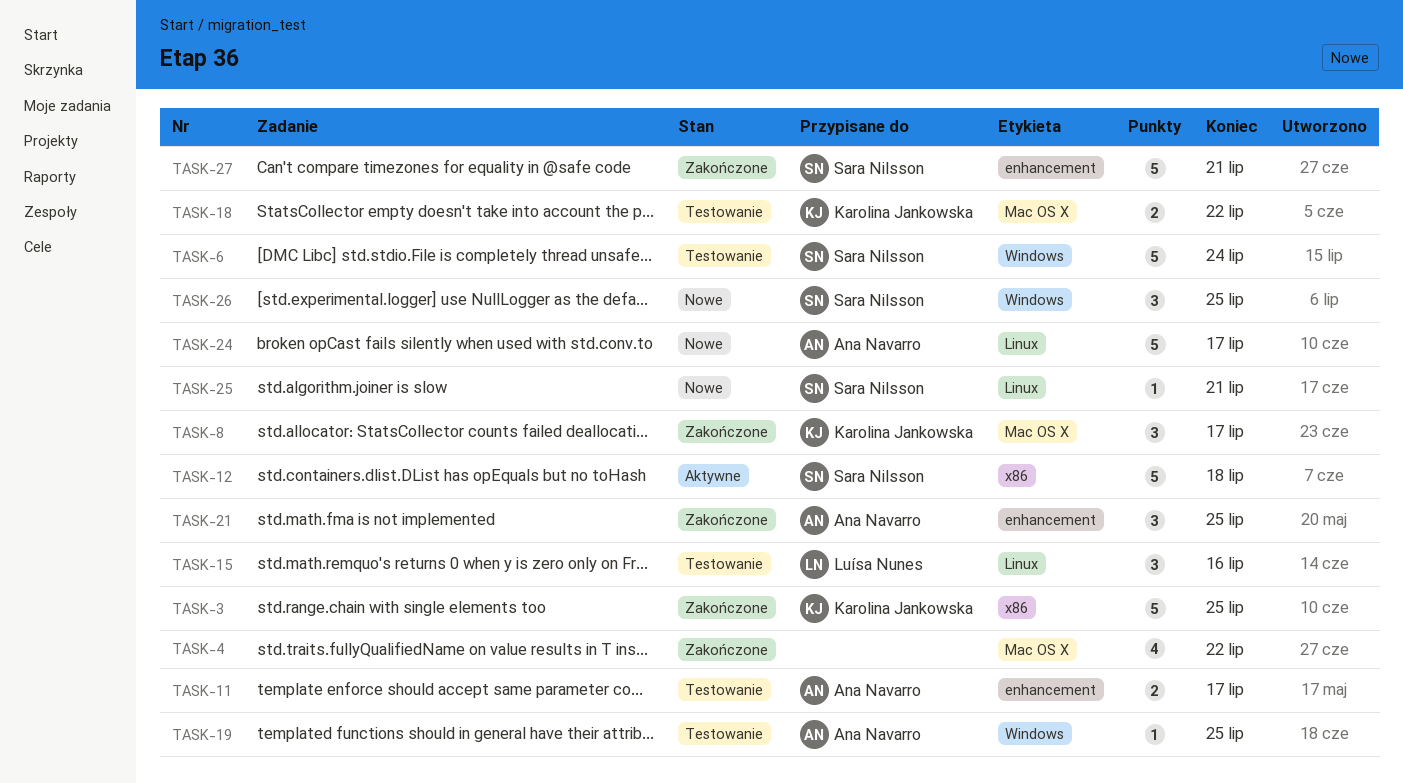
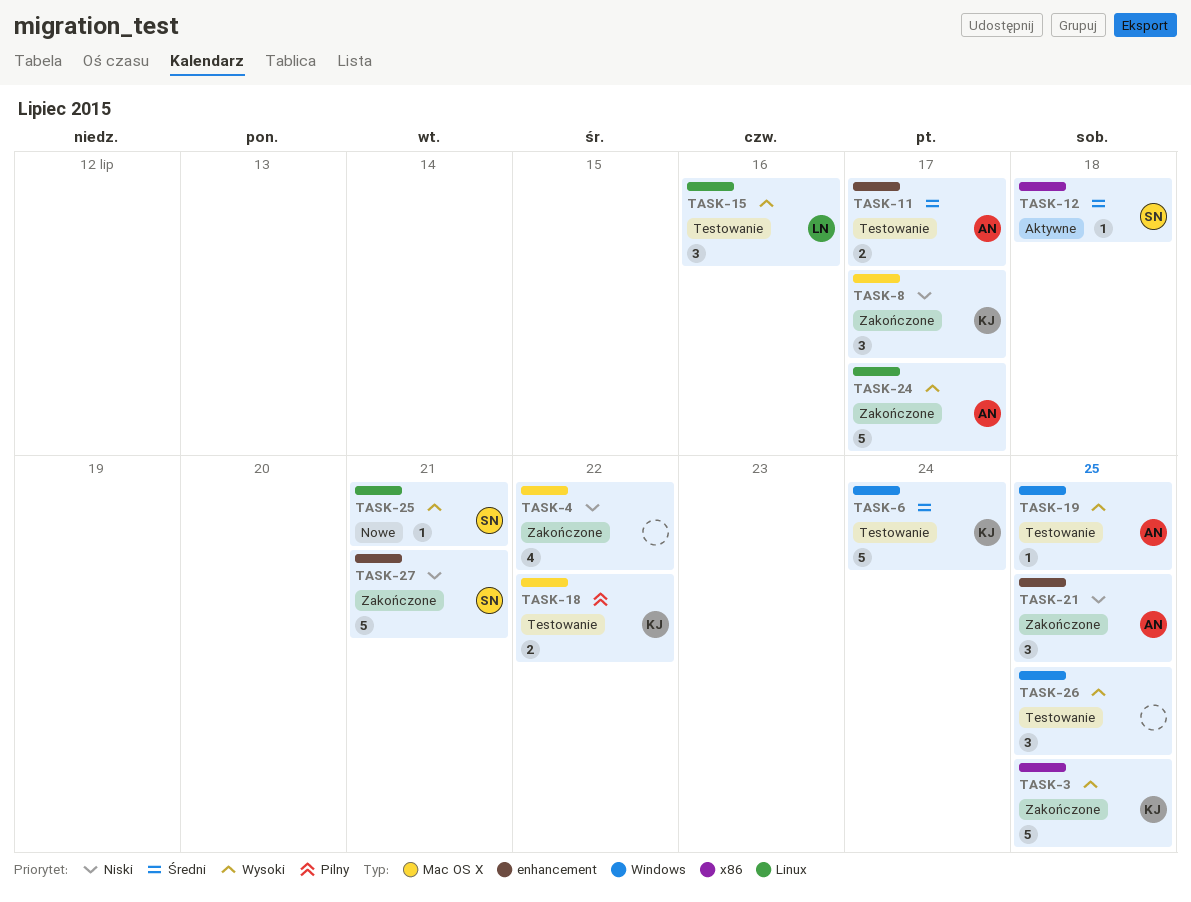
TASK-6, owner: Sara Nilsson -> Karolina Jankowska
TASK-12, estimate: 5 -> 1
TASK-24, status: Nowe -> Zakończone
TASK-26, status: Nowe -> Testowanie
TASK-26, owner: Sara Nilsson -> none

